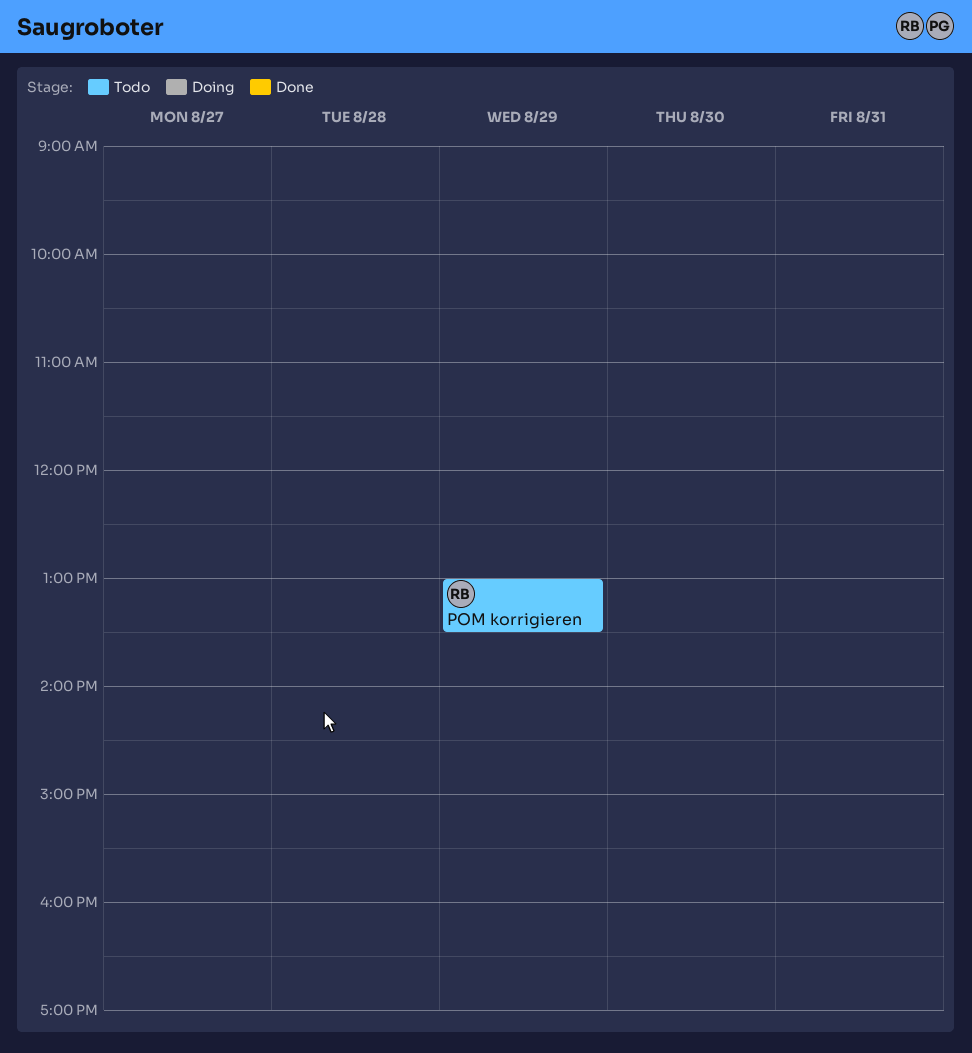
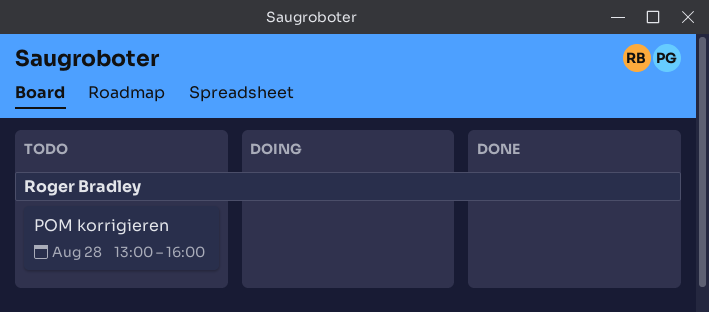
POM korrigieren, day: Aug 29 -> Aug 28
POM korrigieren, ends: 13:30 -> 16:00

